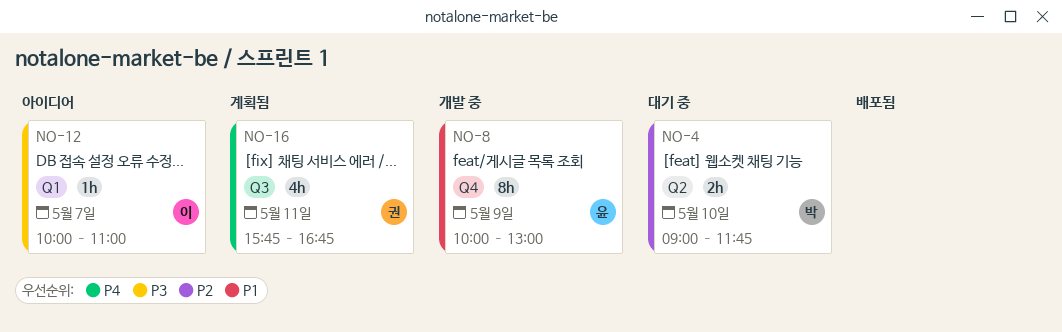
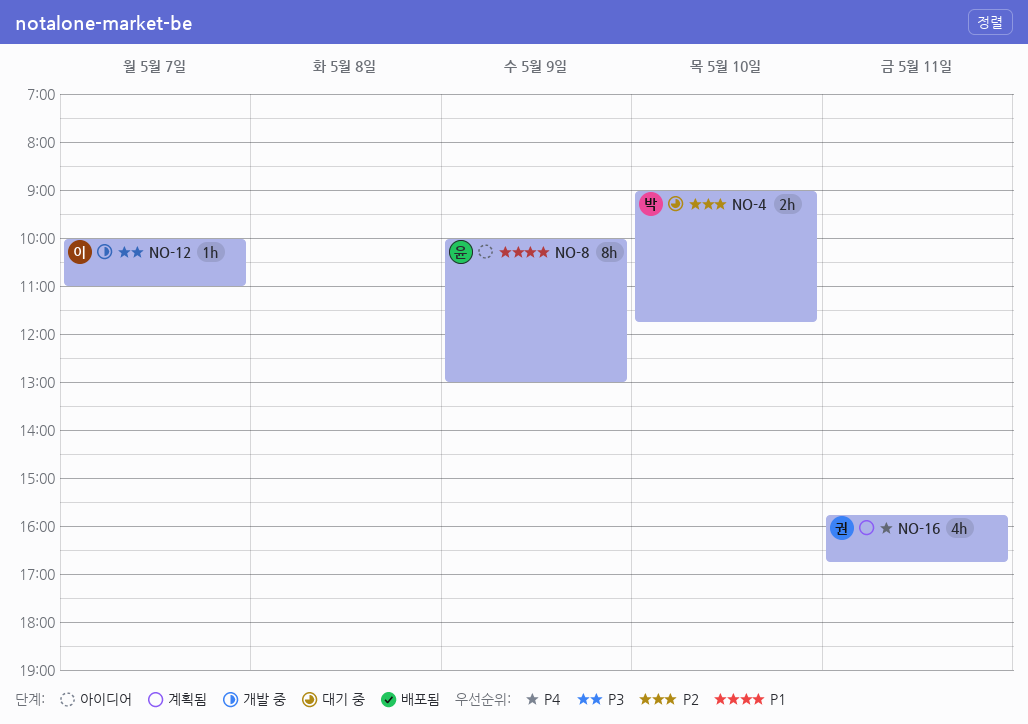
NO-8, status: 개발 중 -> 아이디어
NO-12, status: 아이디어 -> 개발 중

